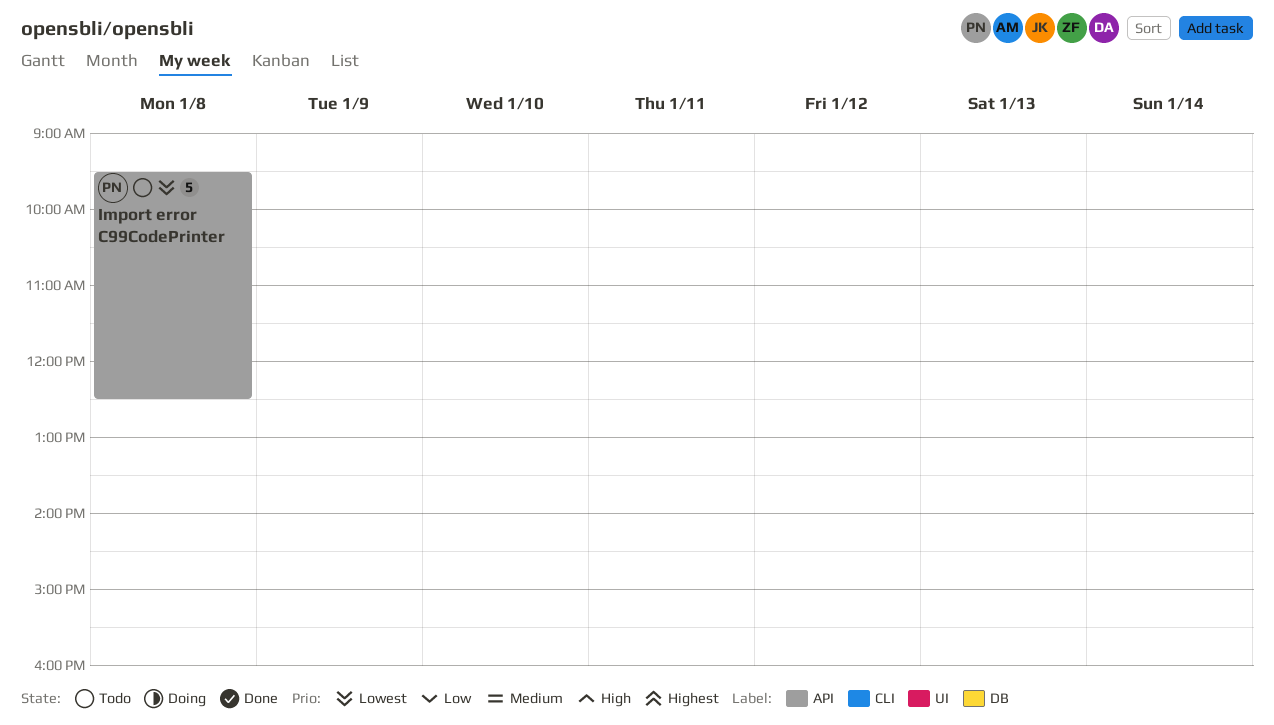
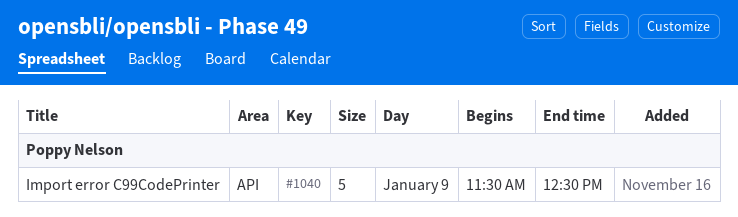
Import error C99CodePrinter, day: Jan 8 -> Jan 9
Import error C99CodePrinter, begins: 09:30 -> 11:30

